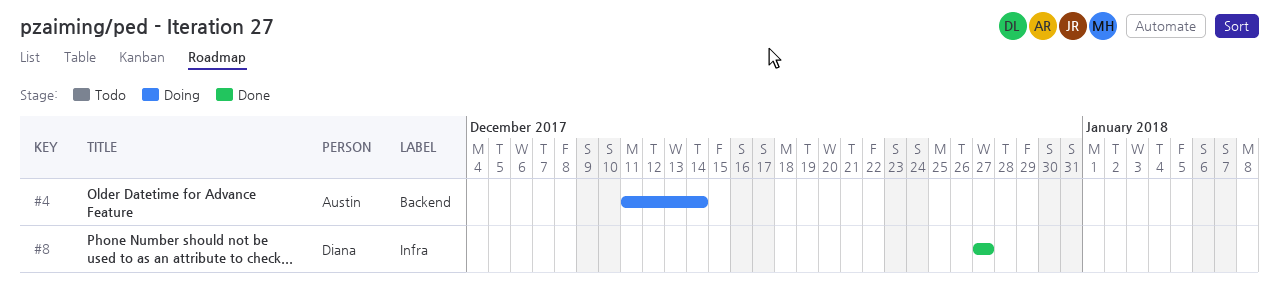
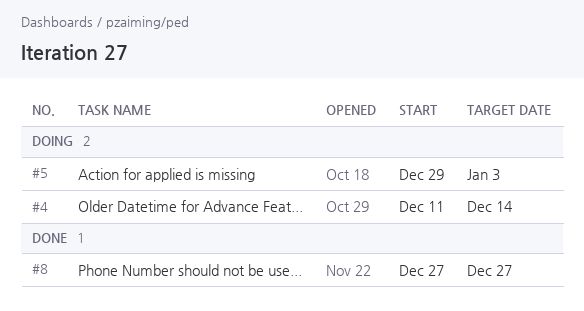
#5: none -> present

